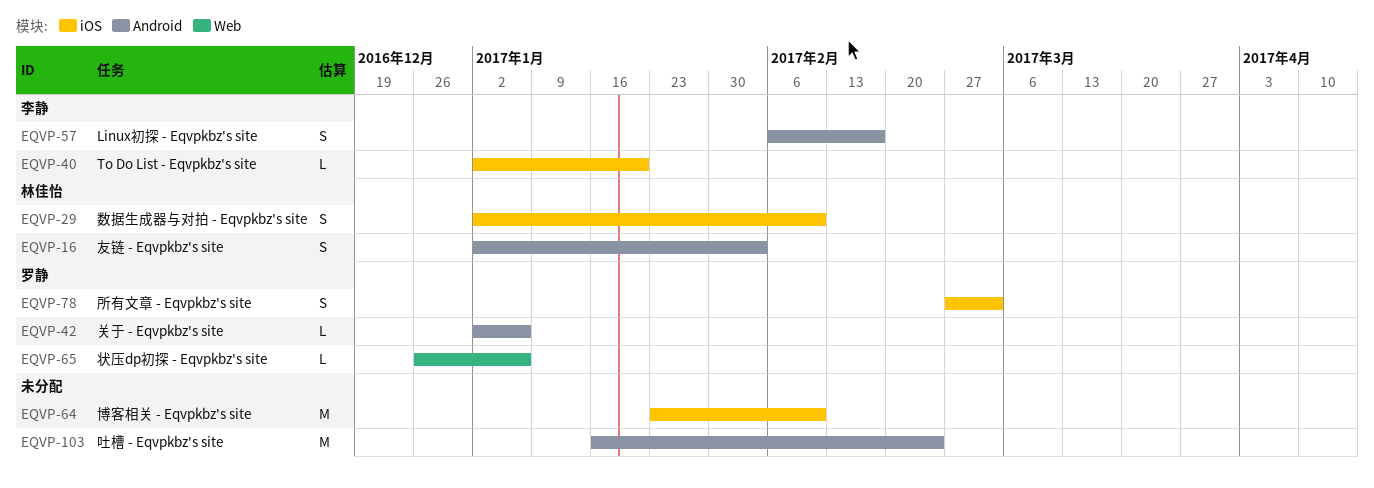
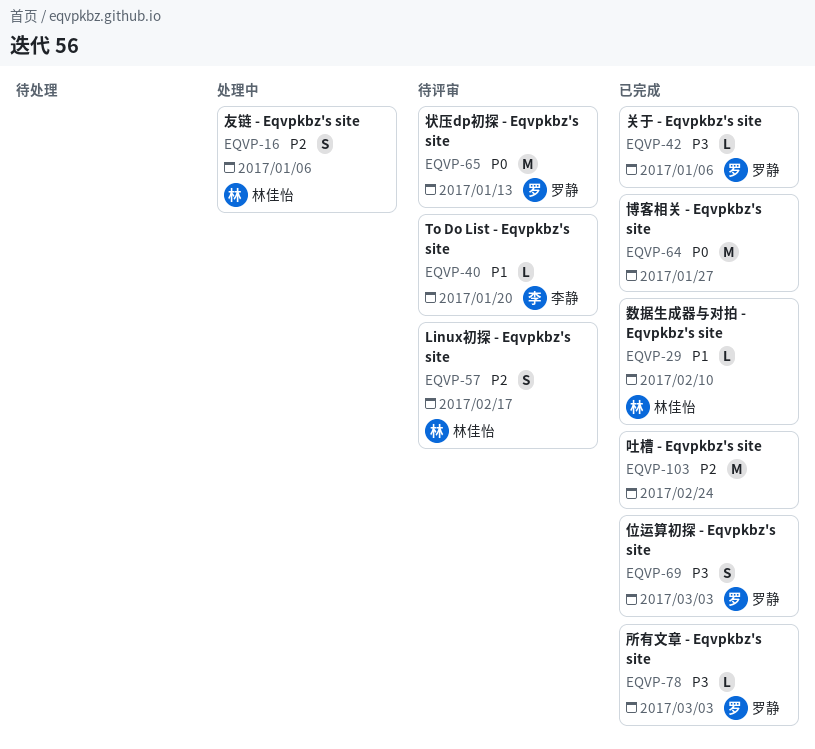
EQVP-16, due: Feb 3 -> Jan 6
EQVP-29, estimate: S -> L
EQVP-57, owner: 李静 -> 林佳怡
EQVP-64, due: Feb 10 -> Jan 27
EQVP-65, estimate: L -> M
EQVP-65, due: Jan 6 -> Jan 13
EQVP-69: none -> present
EQVP-78, estimate: S -> L

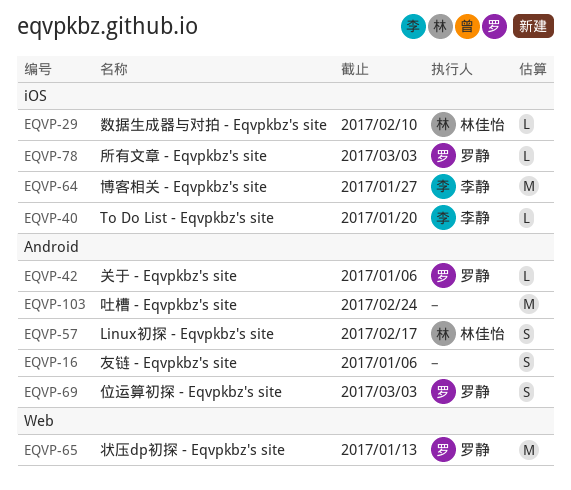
EQVP-16, owner: 林佳怡 -> none
EQVP-64, owner: none -> 李静

